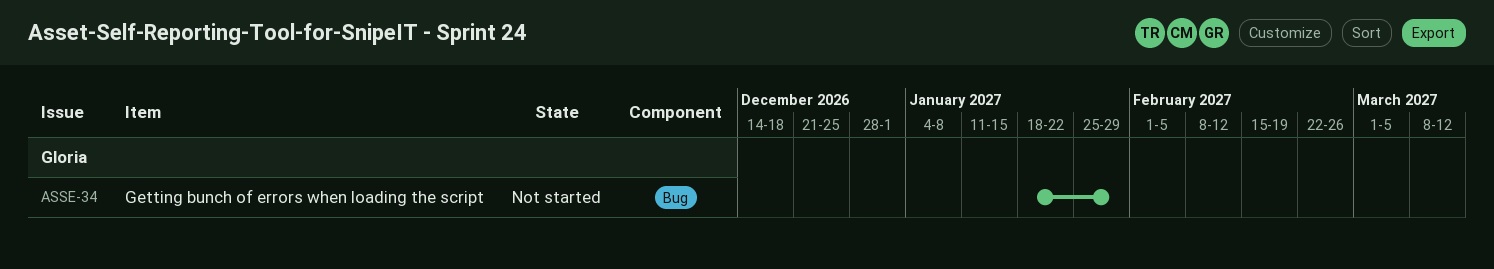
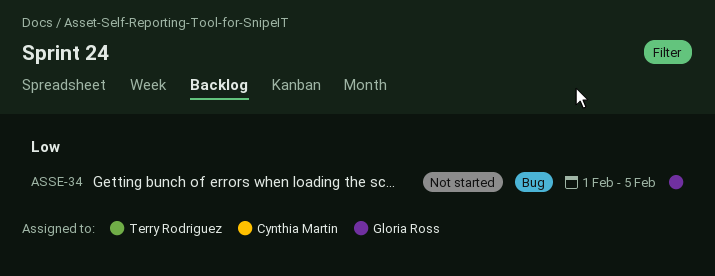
ASSE-34, start: Jan 18 -> Feb 1
ASSE-34, due: Jan 29 -> Feb 5

